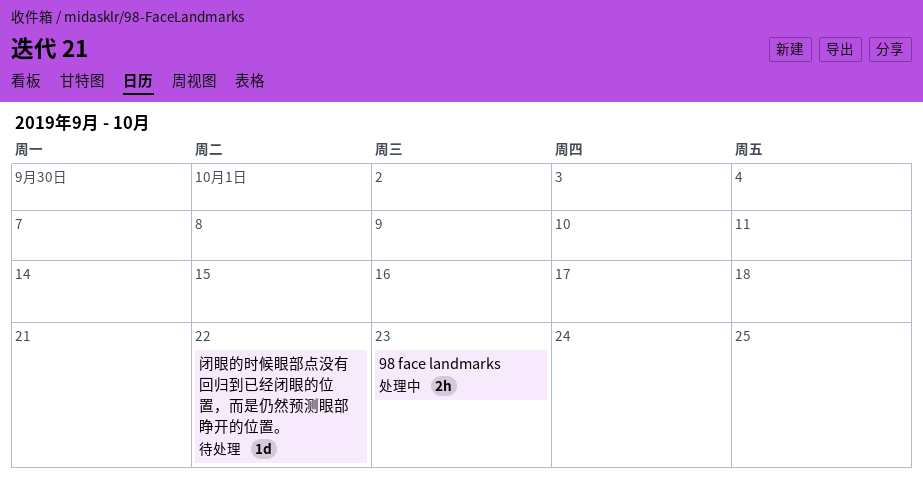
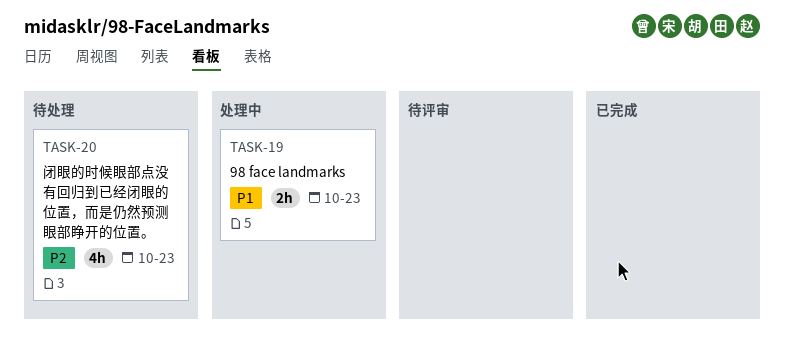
闭眼的时候眼部点没有回归到已经闭眼的位置，而是仍然预测眼部睁开的位置。, estimate: 1d -> 4h
闭眼的时候眼部点没有回归到已经闭眼的位置，而是仍然预测眼部睁开的位置。, due: Oct 22 -> Oct 23

